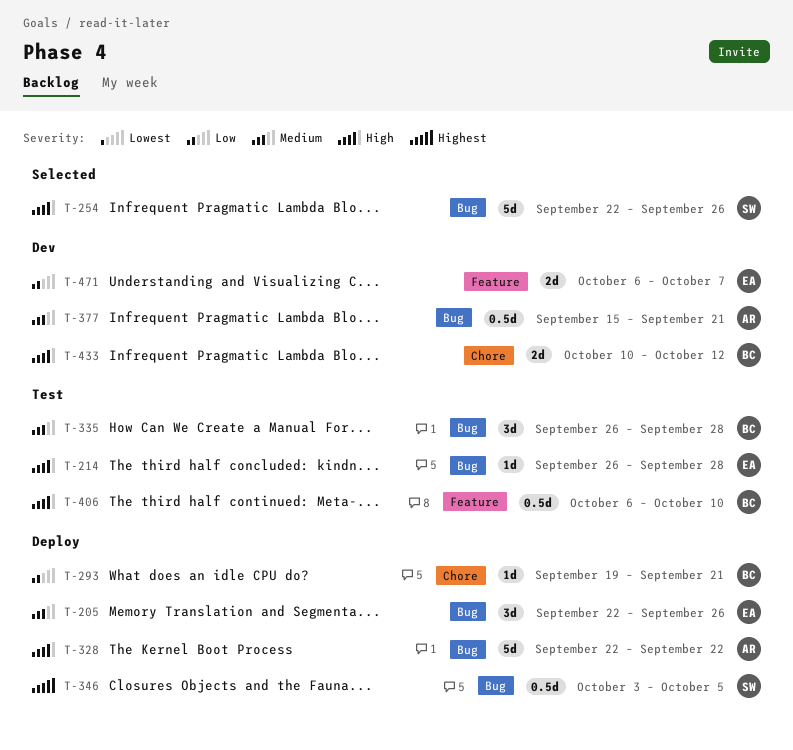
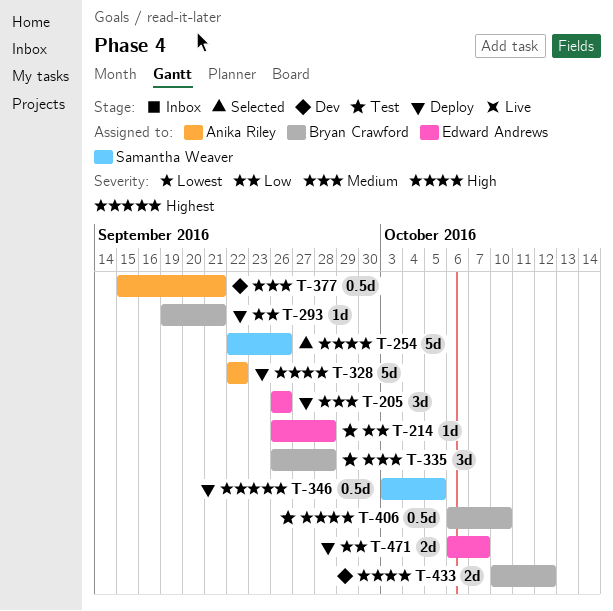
T-205, start: Sep 22 -> Sep 26
T-214, priority: High -> Low
T-471, status: Dev -> Deploy

